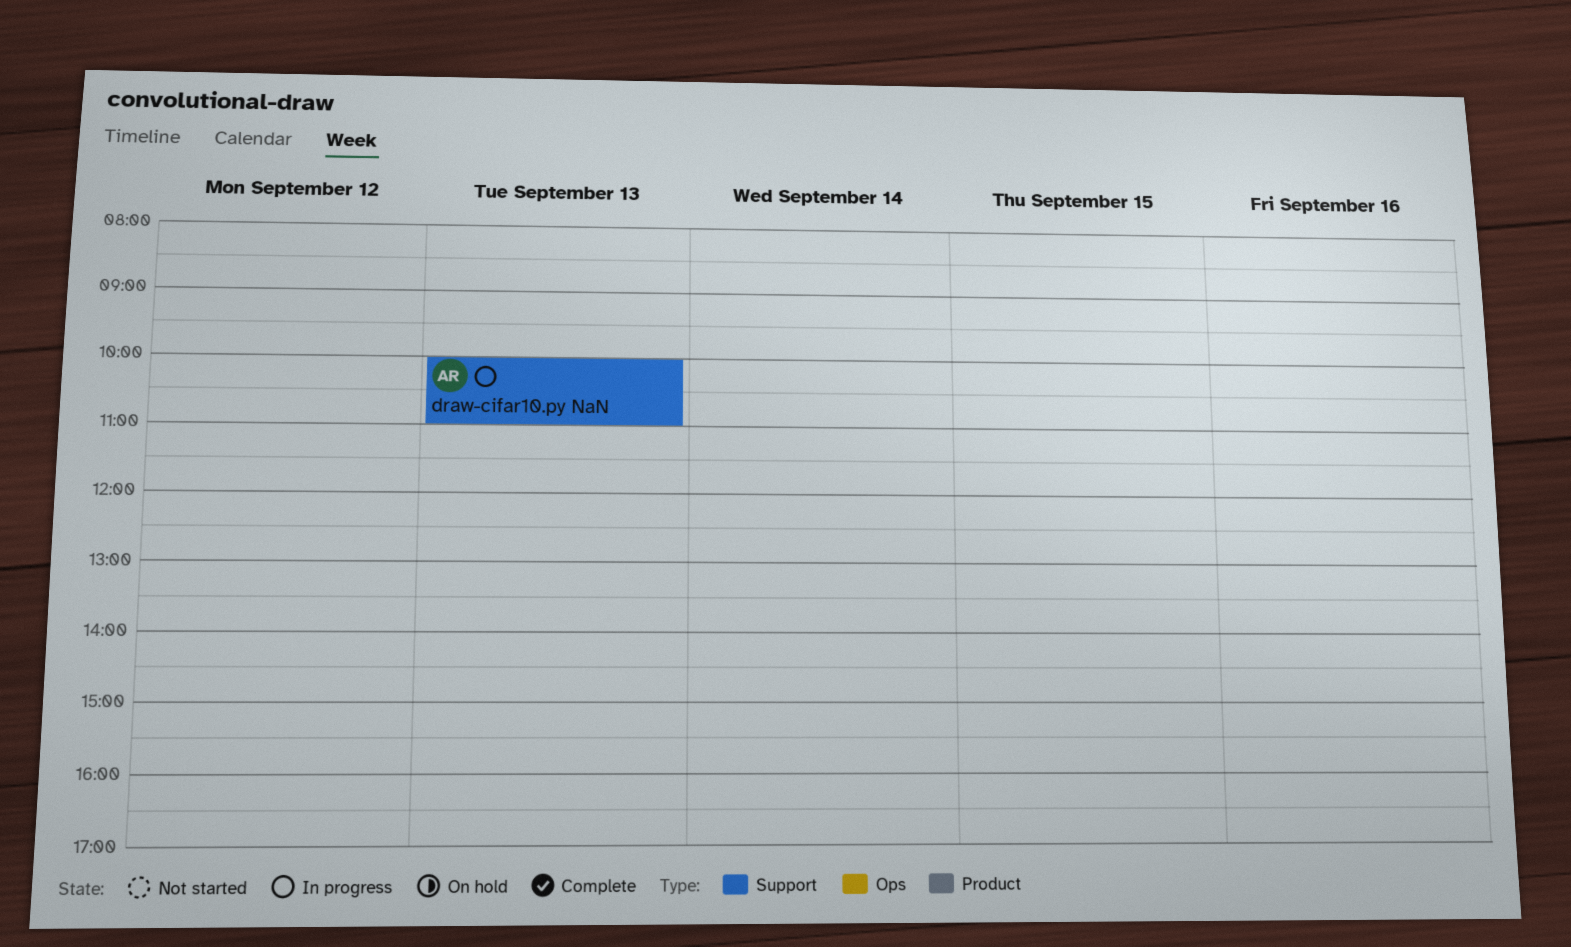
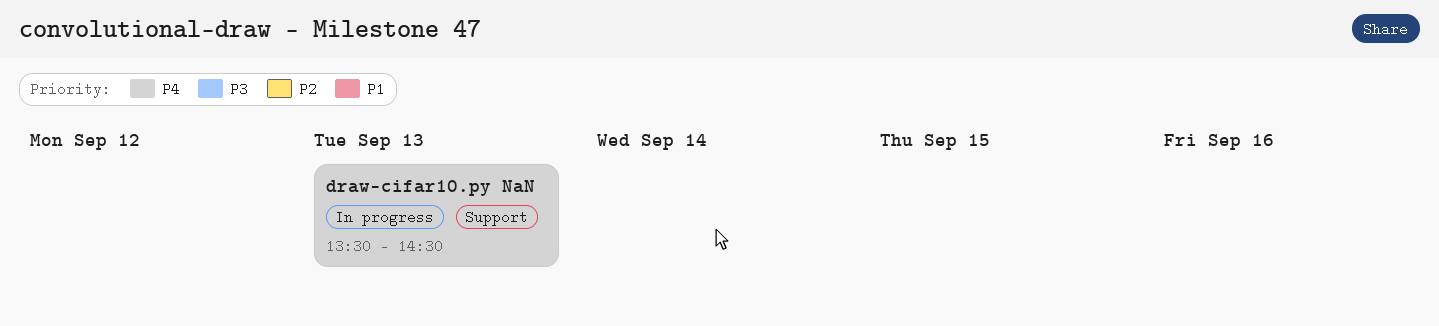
draw-cifar10.py NaN, begins: 10:00 -> 13:30
draw-cifar10.py NaN, ends: 11:00 -> 14:30

